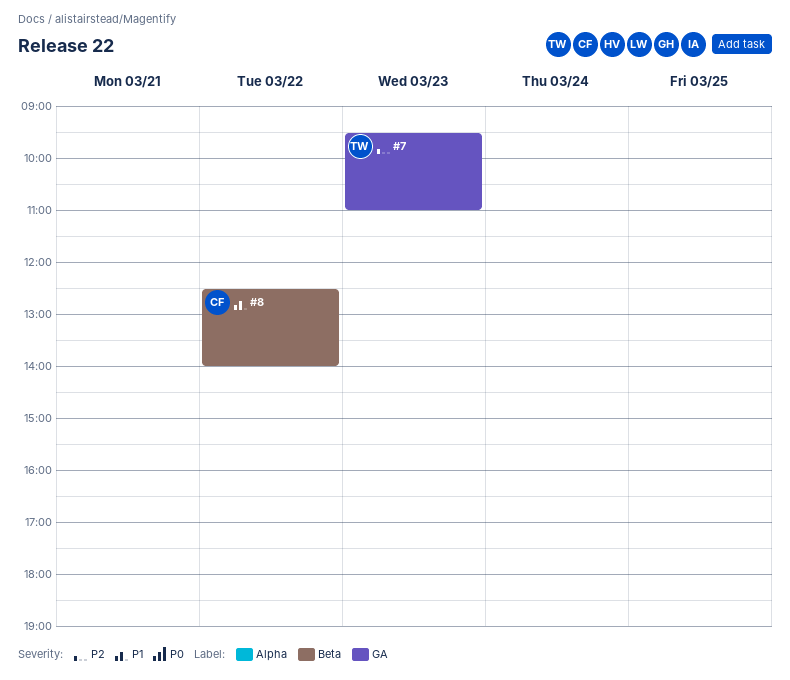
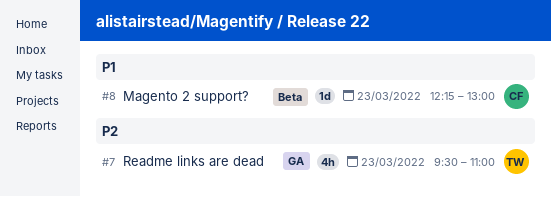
#8, day: Mar 22 -> Mar 23
#8, begins: 12:30 -> 12:15
#8, ends: 14:00 -> 13:00

